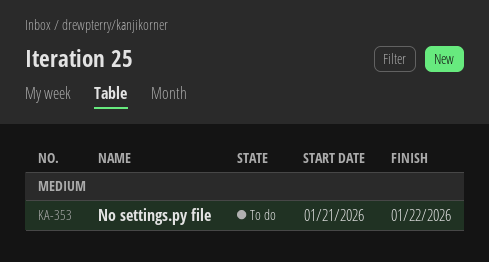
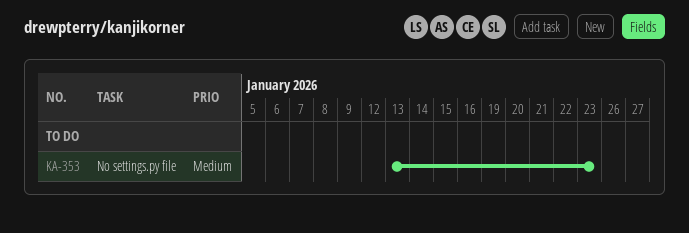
KA-353, start: Jan 21 -> Jan 13
KA-353, due: Jan 22 -> Jan 23

